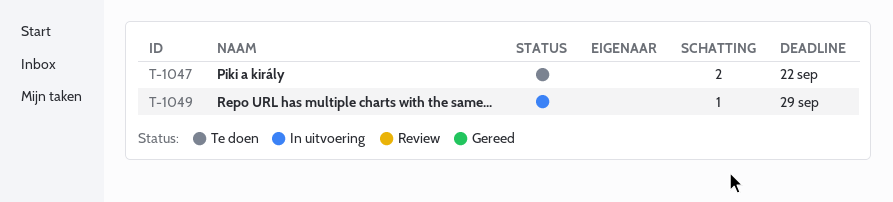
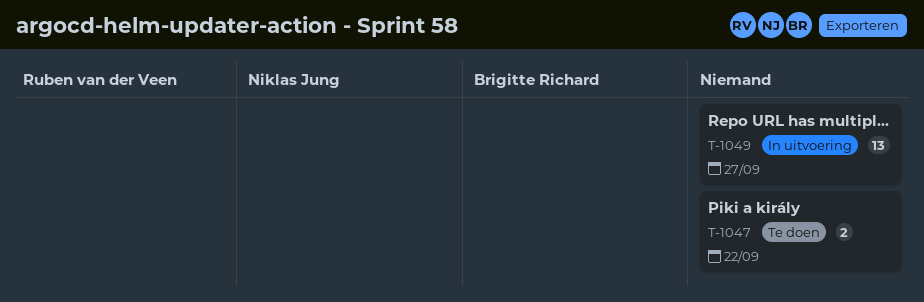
T-1049, estimate: 1 -> 13
T-1049, due: Sep 29 -> Sep 27

